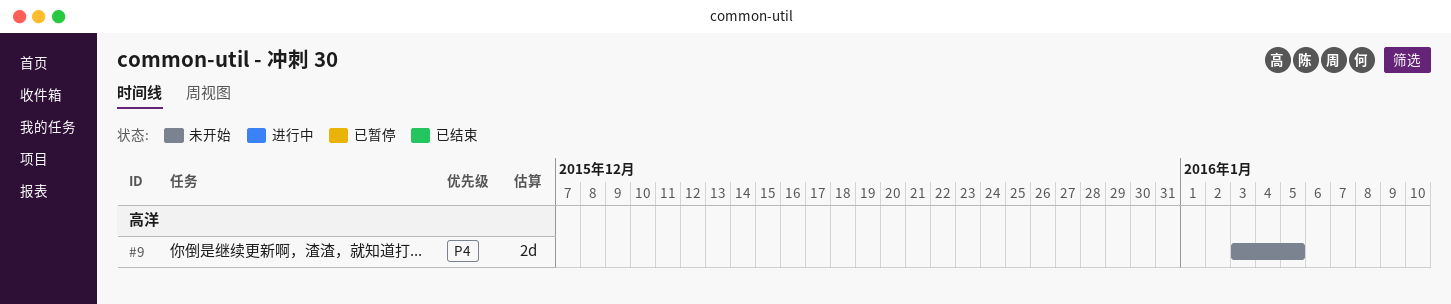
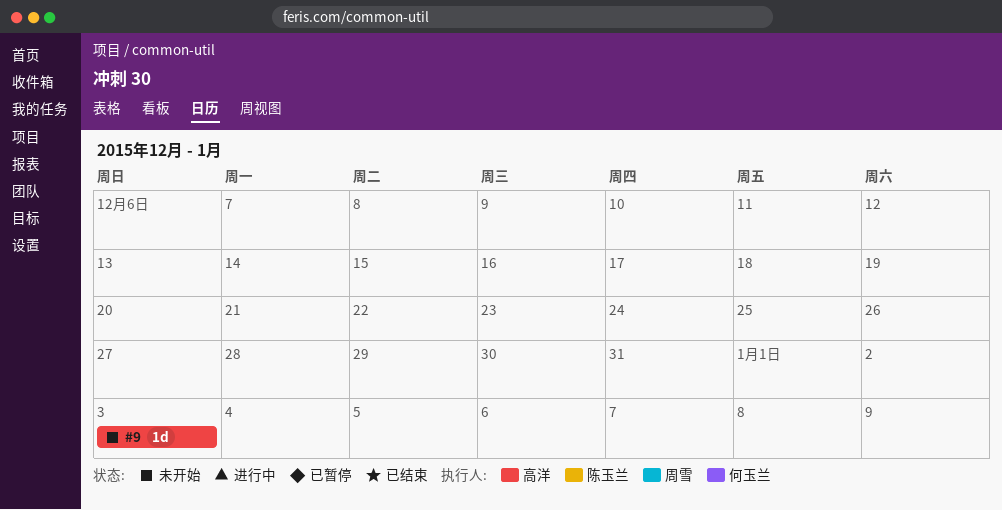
#9, estimate: 2d -> 1d
#9, due: Jan 5 -> Jan 3

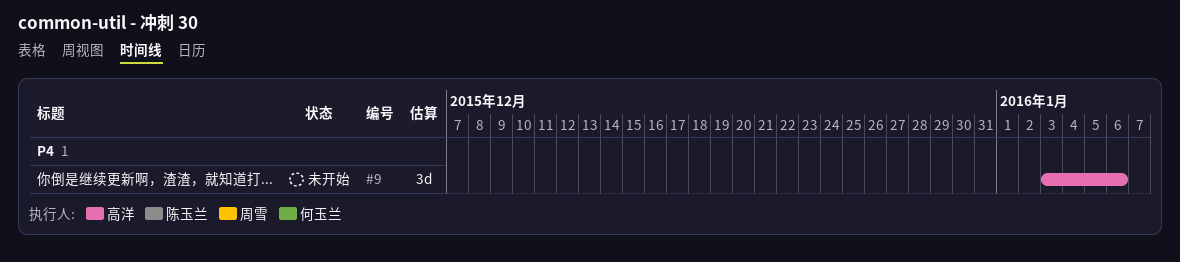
#9, estimate: 1d -> 3d
#9, due: Jan 3 -> Jan 6

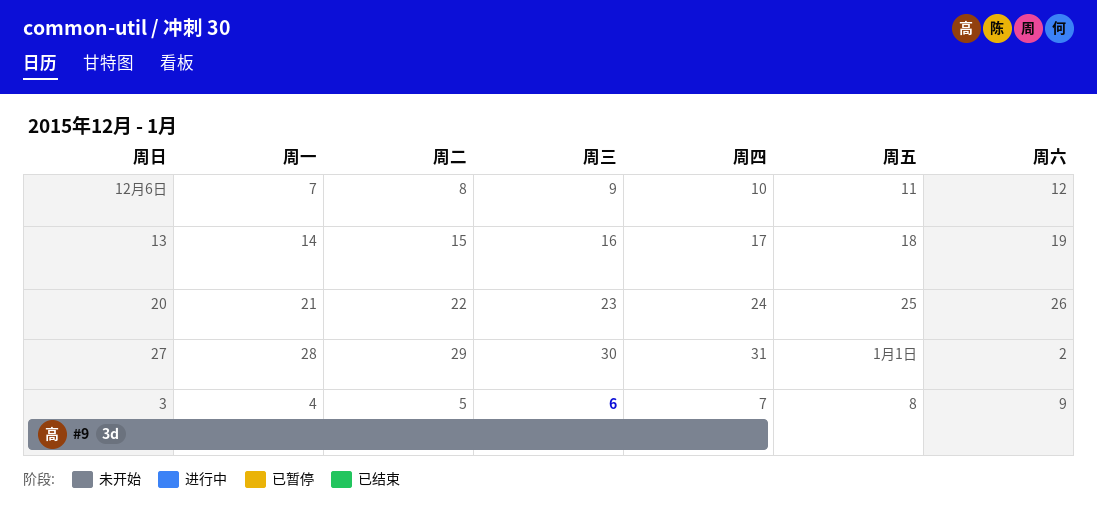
#9, due: Jan 6 -> Jan 7

